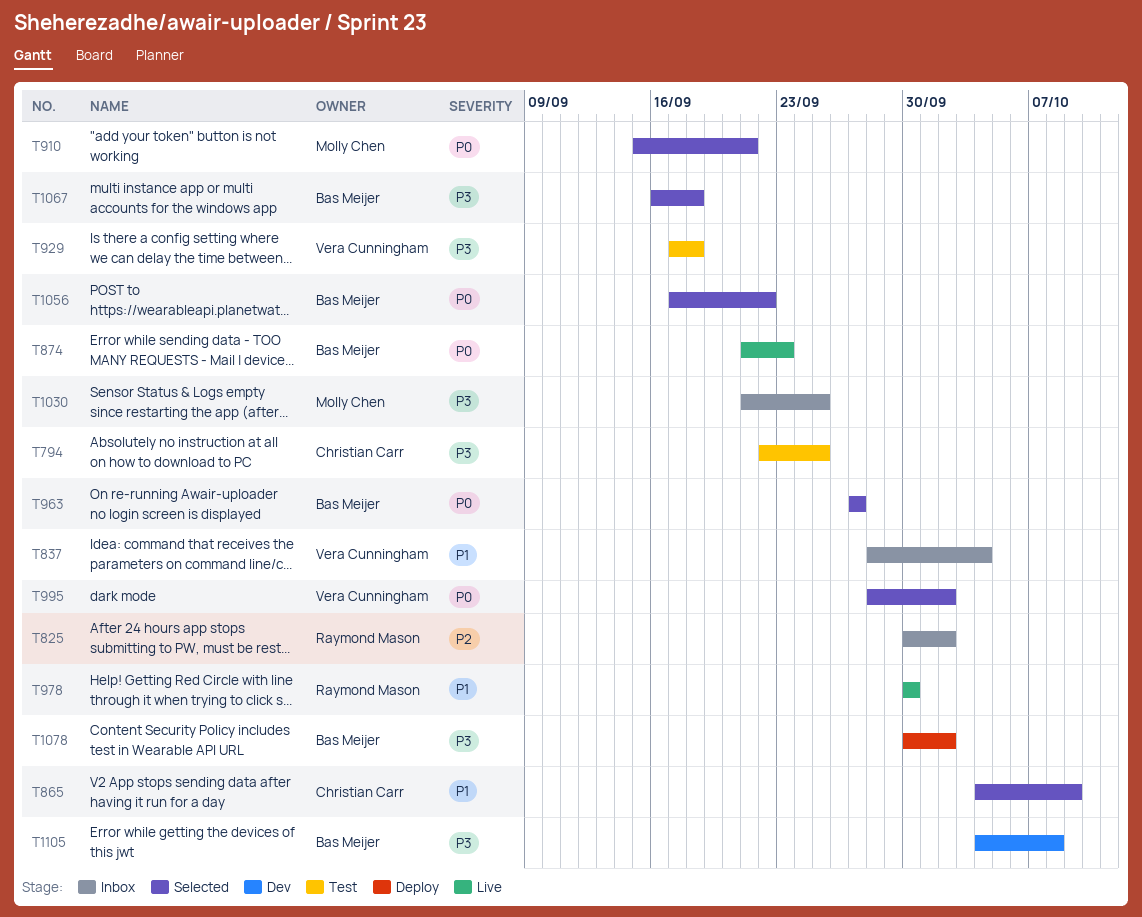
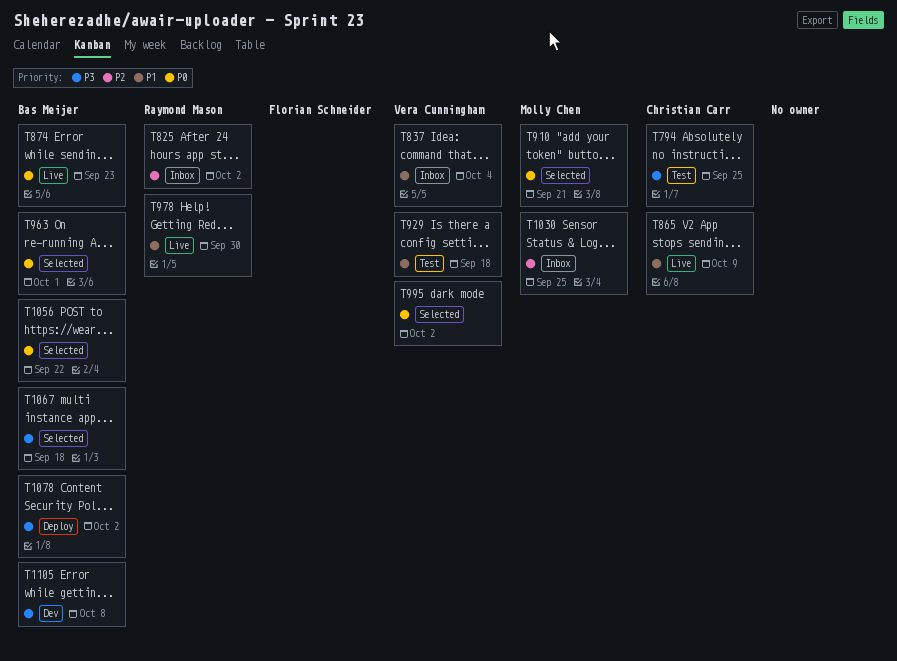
T865, status: Selected -> Live
T929, priority: P3 -> P1
T963, due: Sep 27 -> Oct 1
T1030, priority: P3 -> P2

